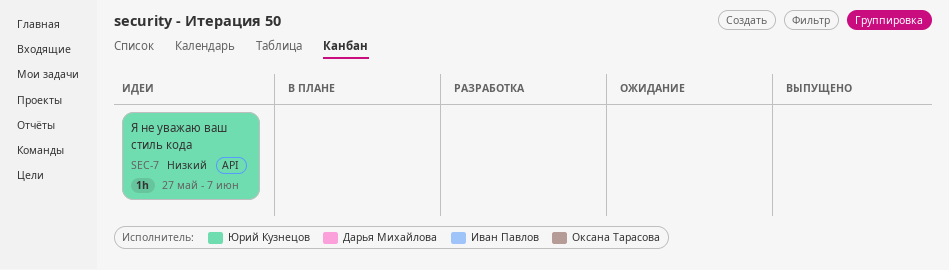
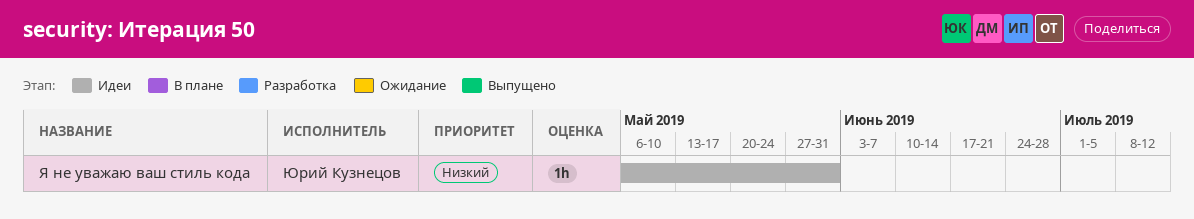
Я не уважаю ваш стиль кода, start: May 27 -> May 6
Я не уважаю ваш стиль кода, due: Jun 7 -> May 31

